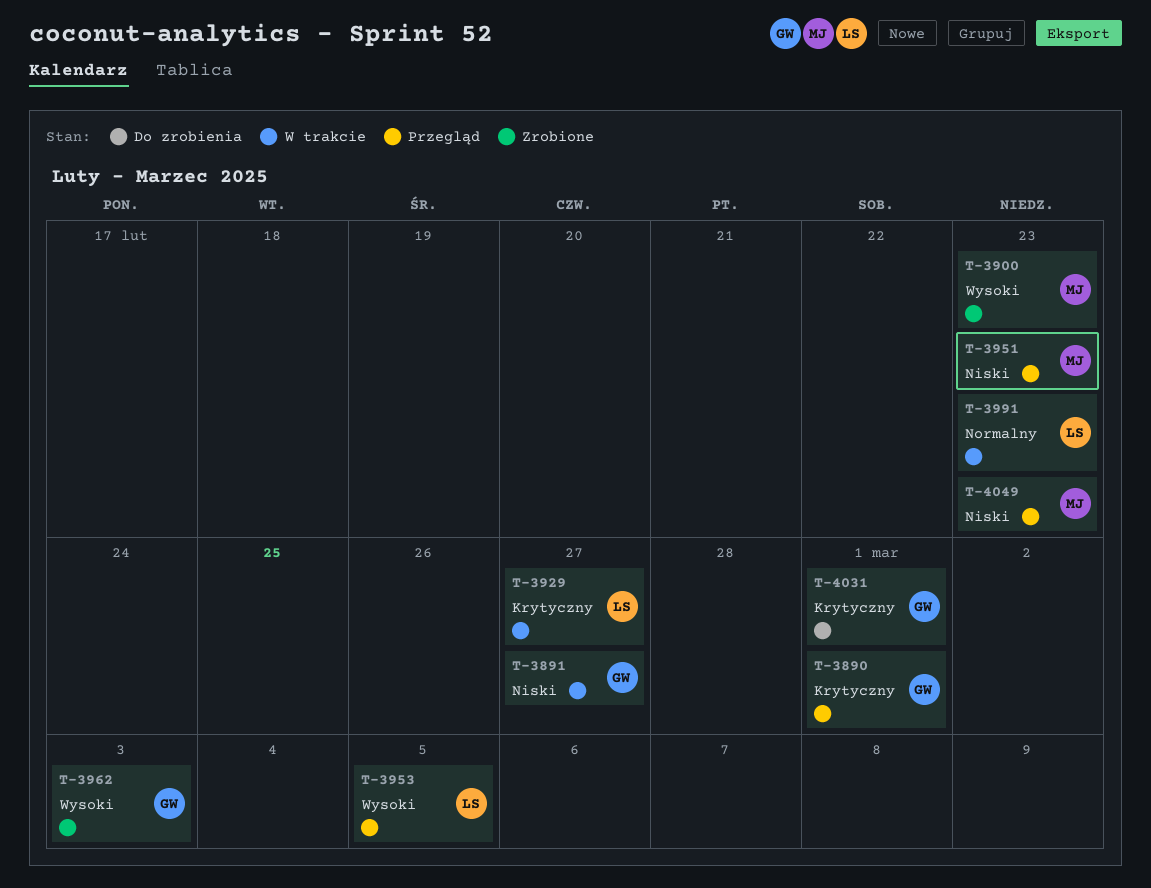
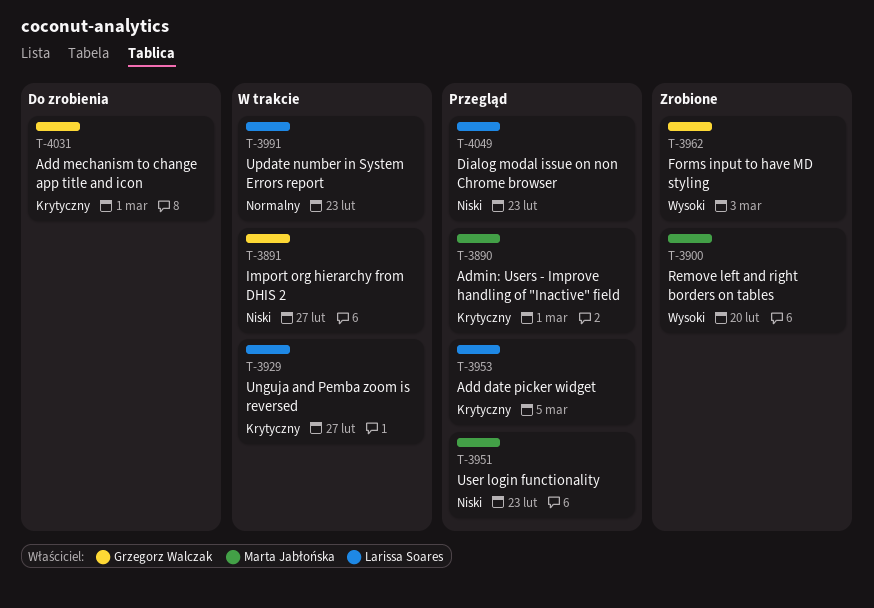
T-3890, owner: Grzegorz Walczak -> Marta Jabłońska
T-3900, due: Feb 23 -> Feb 20
T-3953, priority: Wysoki -> Krytyczny
T-4049, owner: Marta Jabłońska -> Larissa Soares

